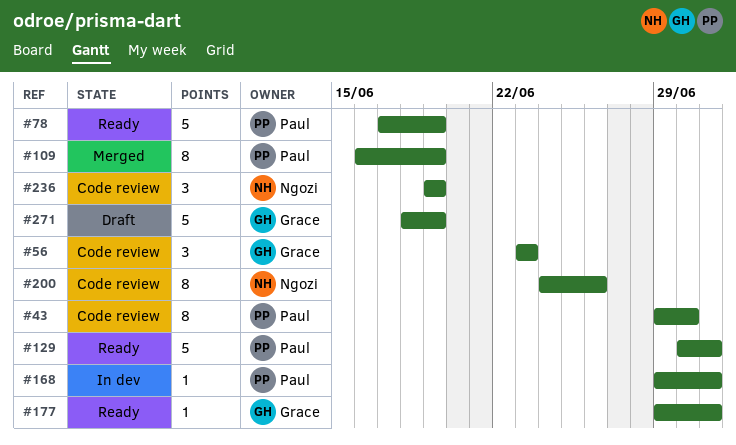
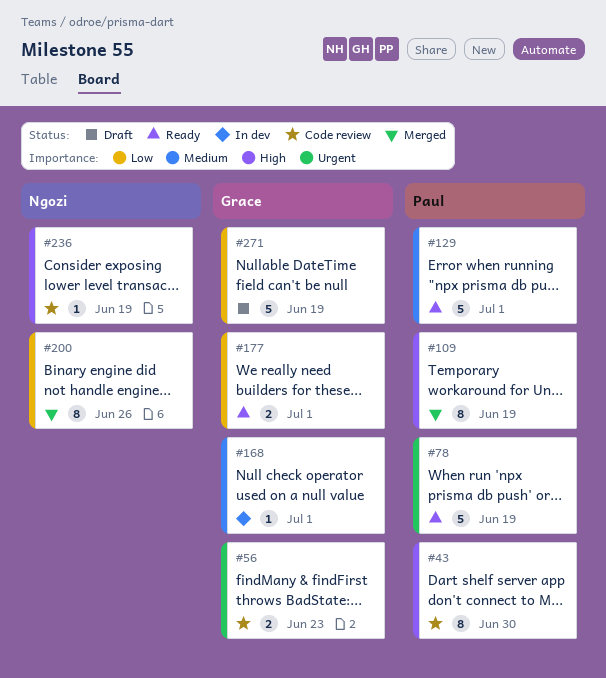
#56, estimate: 3 -> 2
#168, owner: Paul -> Grace
#177, estimate: 1 -> 2
#200, status: Code review -> Merged
#236, estimate: 3 -> 1

